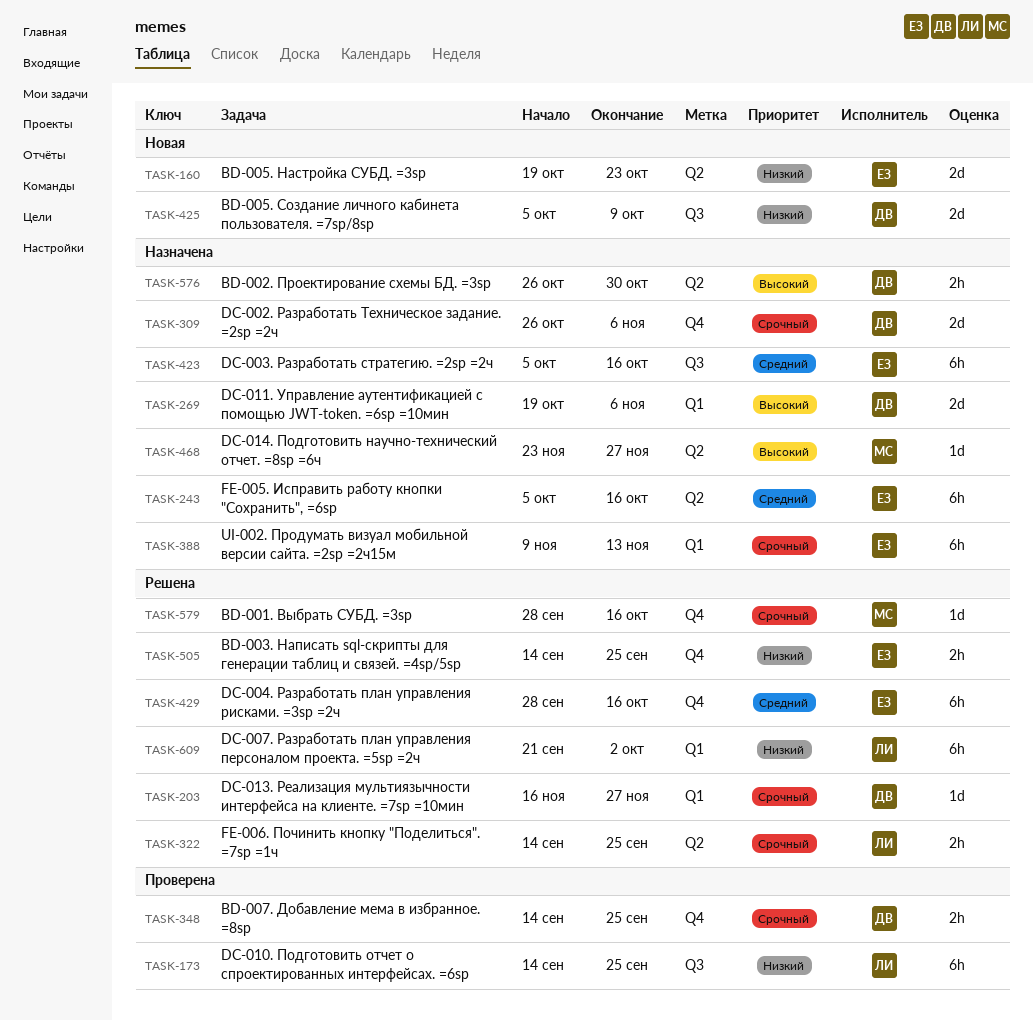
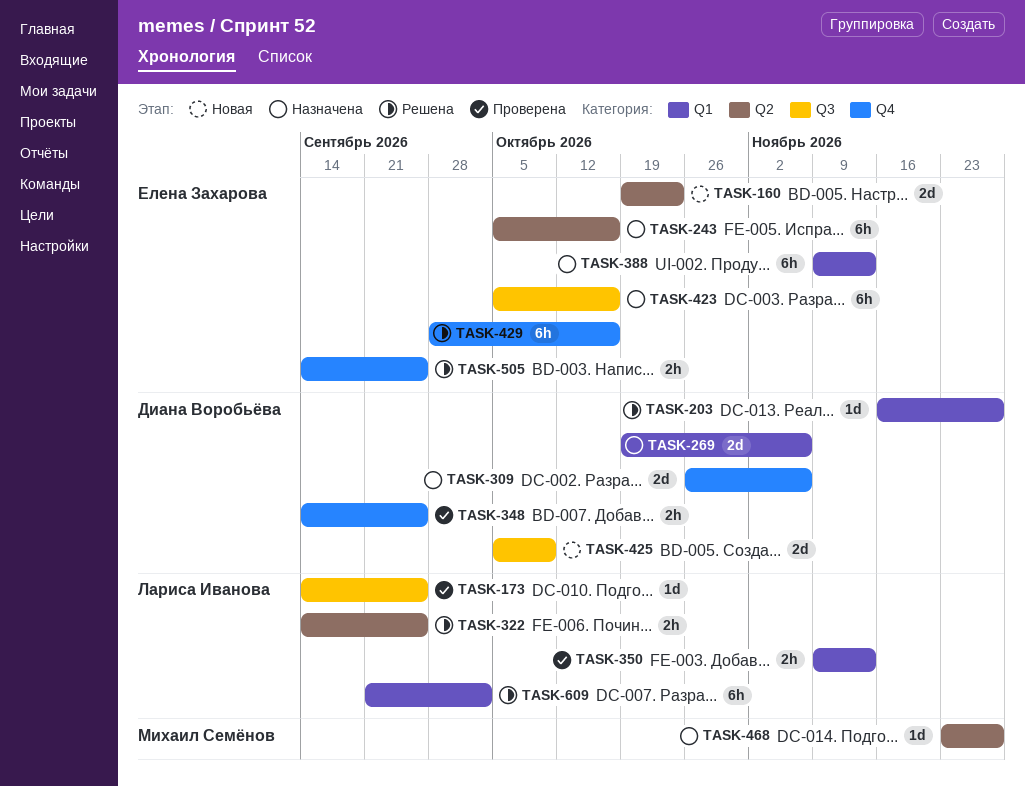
TASK-173, estimate: 6h -> 1d
TASK-350: none -> present
TASK-576: present -> none
TASK-579: present -> none

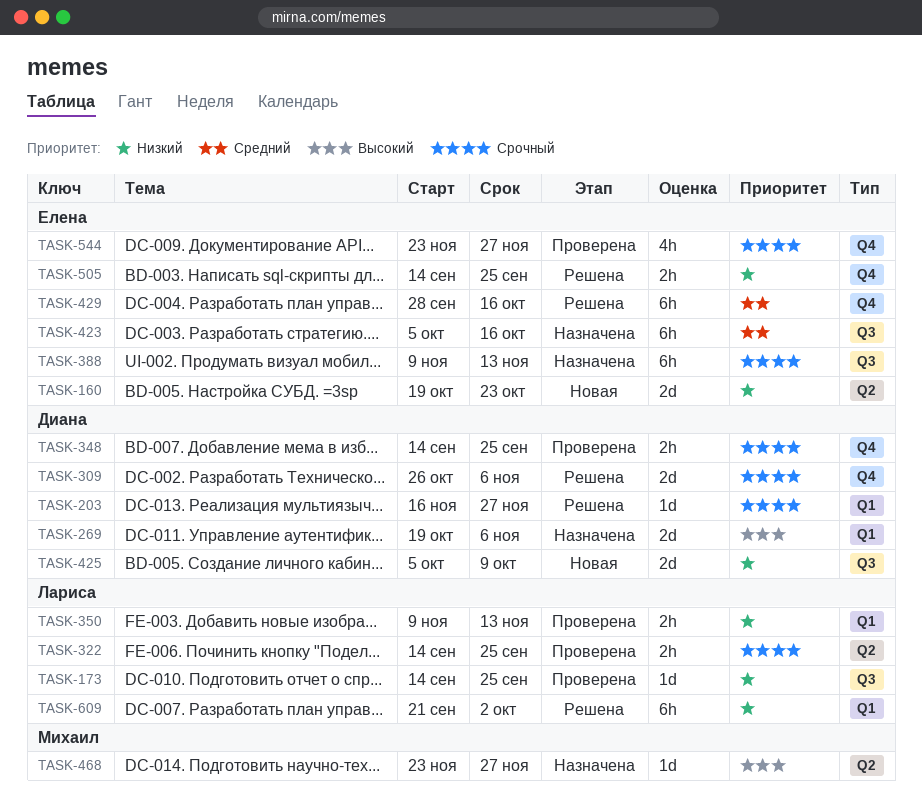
TASK-243: present -> none
TASK-309, status: Назначена -> Решена
TASK-322, status: Решена -> Проверена
TASK-388, label: Q1 -> Q3
TASK-544: none -> present

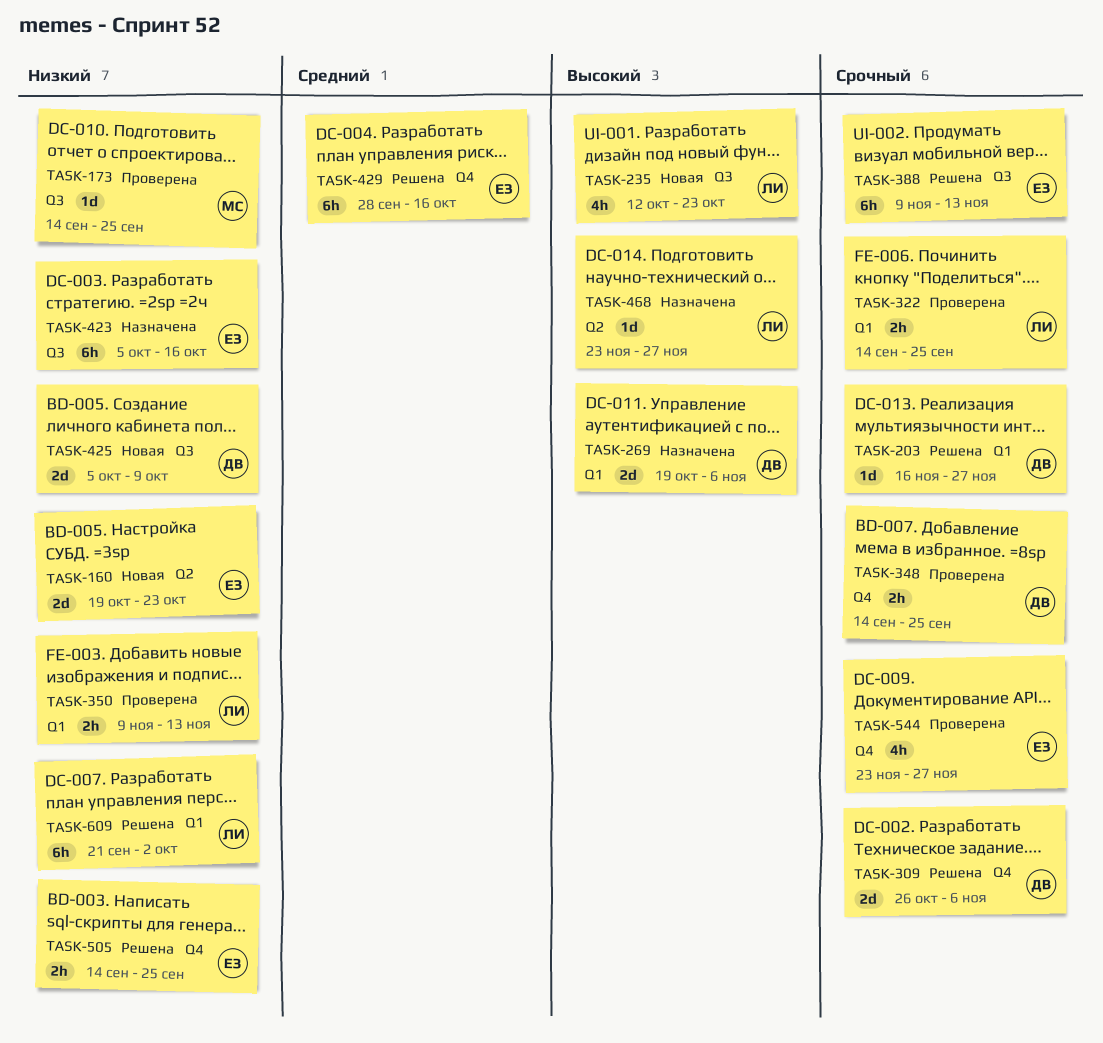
TASK-173, owner: Лариса -> Михаил
TASK-235: none -> present
TASK-322, label: Q2 -> Q1
TASK-388, status: Назначена -> Решена
TASK-423, priority: Средний -> Низкий
TASK-468, owner: Михаил -> Лариса

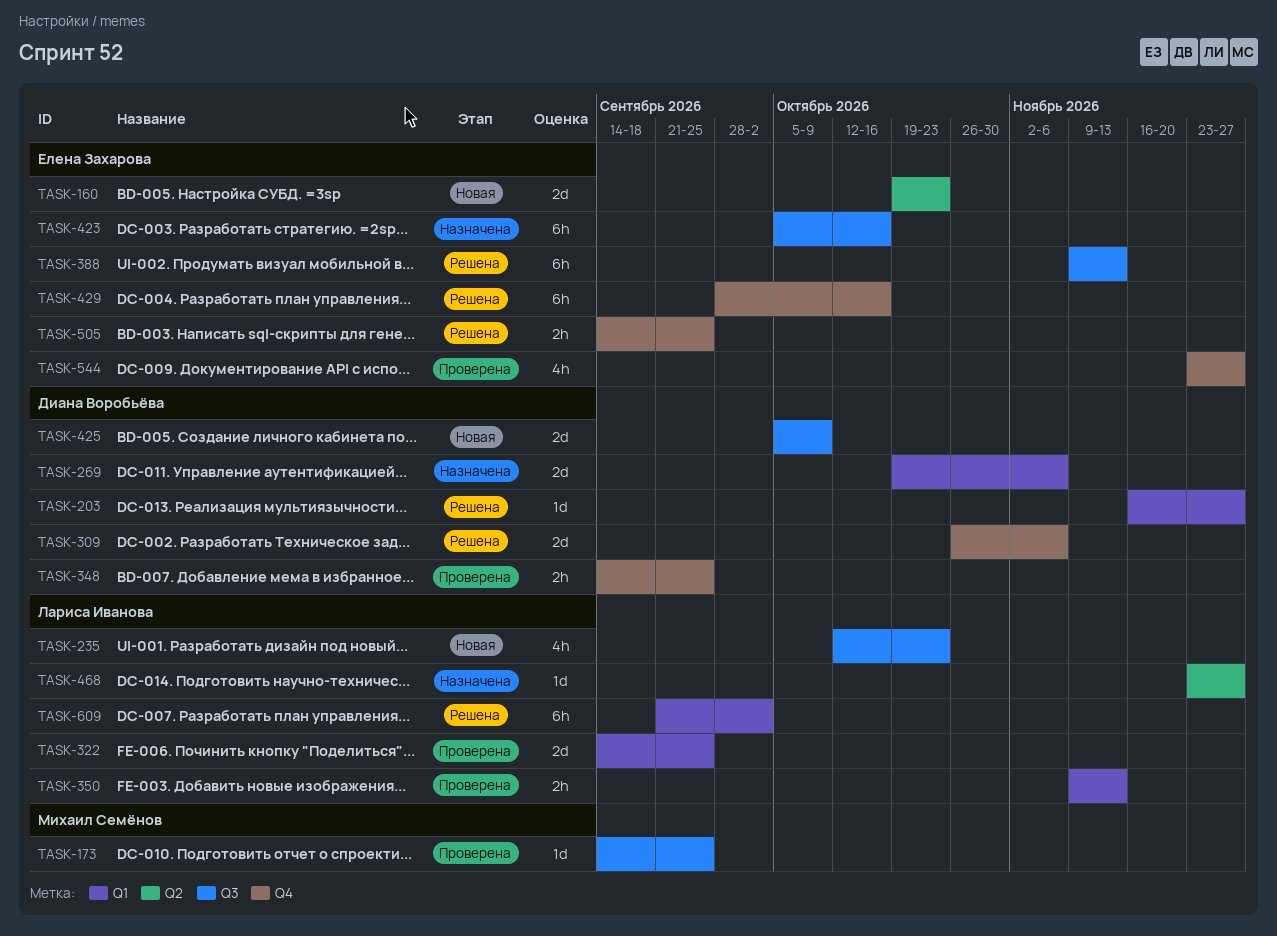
TASK-322, estimate: 2h -> 2d

